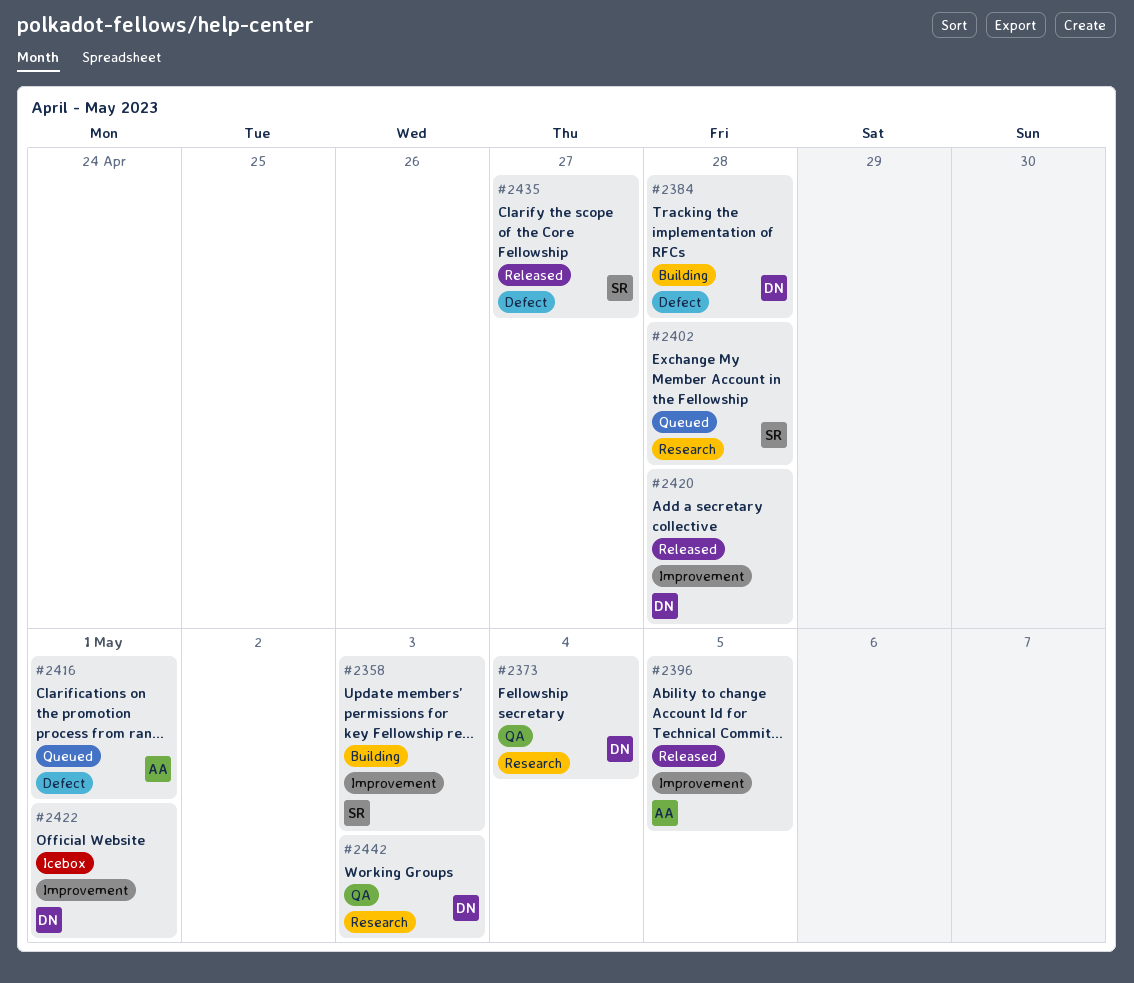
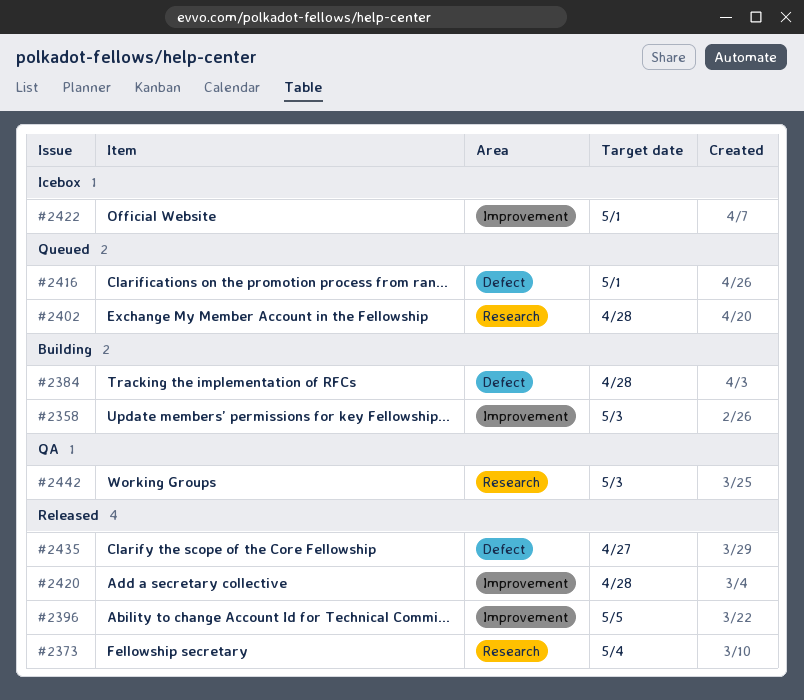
#2373, status: QA -> Released

